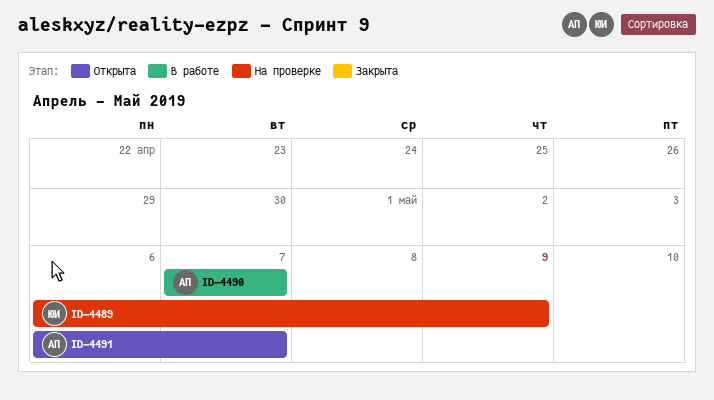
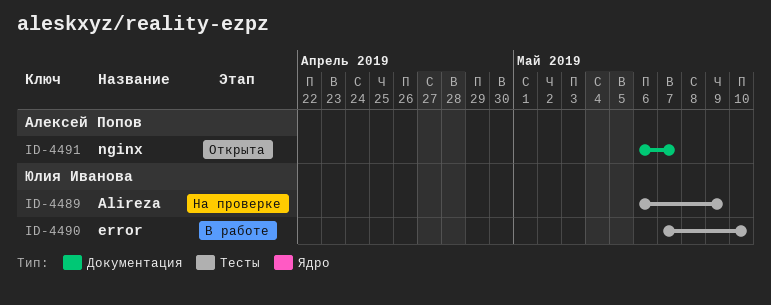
ID-4490, owner: Алексей Попов -> Юлия Иванова
ID-4490, due: May 7 -> May 10

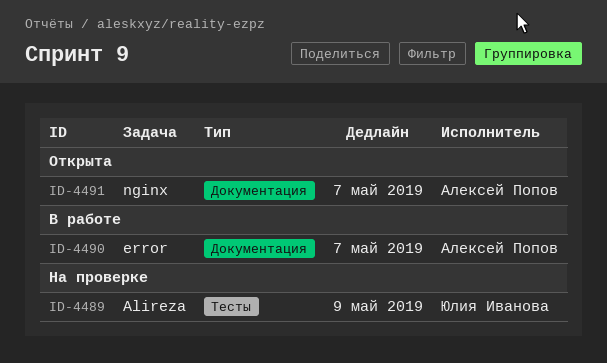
ID-4490, owner: Юлия Иванова -> Алексей Попов
ID-4490, label: Тесты -> Документация
ID-4490, due: May 10 -> May 7

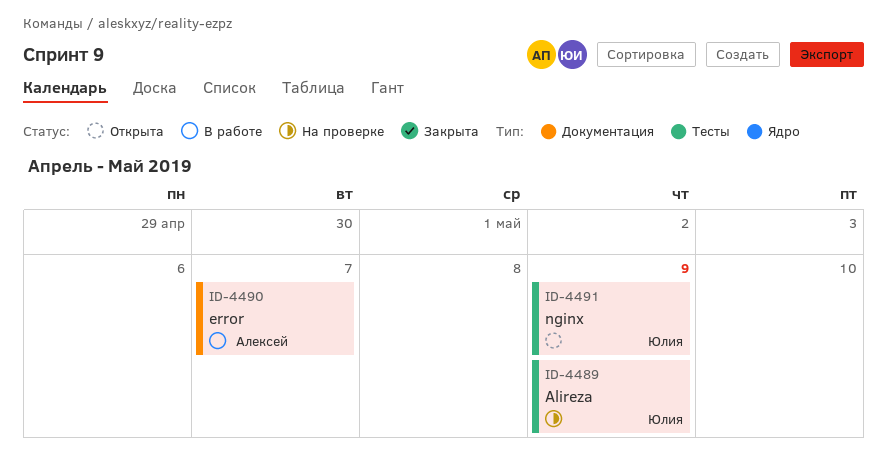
ID-4491, owner: Алексей Попов -> Юлия Иванова
ID-4491, label: Документация -> Тесты
ID-4491, due: May 7 -> May 9

